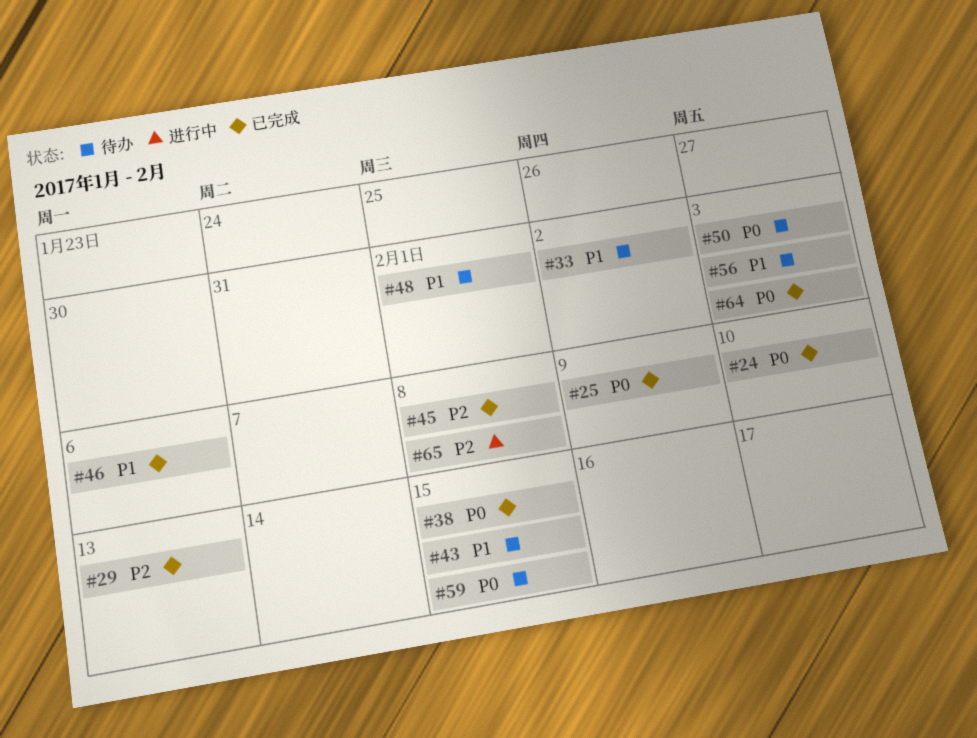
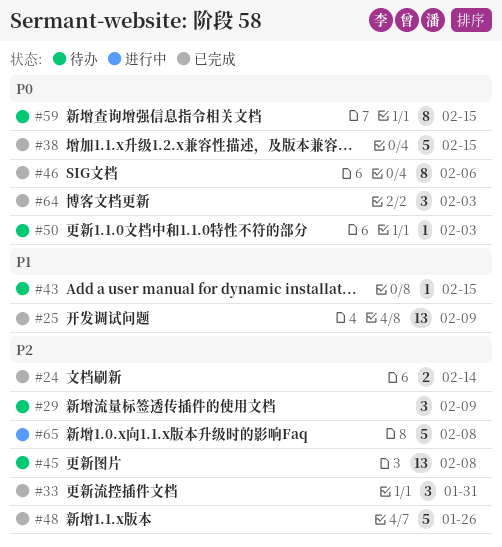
#24, priority: P0 -> P2
#24, due: Feb 10 -> Feb 14
#25, priority: P0 -> P1
#29, status: 已完成 -> 待办
#29, due: Feb 13 -> Feb 9
#33, status: 待办 -> 已完成
#33, priority: P1 -> P2
#33, due: Feb 2 -> Jan 31
#45, status: 已完成 -> 待办
#46, priority: P1 -> P0
#48, status: 待办 -> 已完成
#48, priority: P1 -> P2
#48, due: Feb 1 -> Jan 26
#56: present -> none

